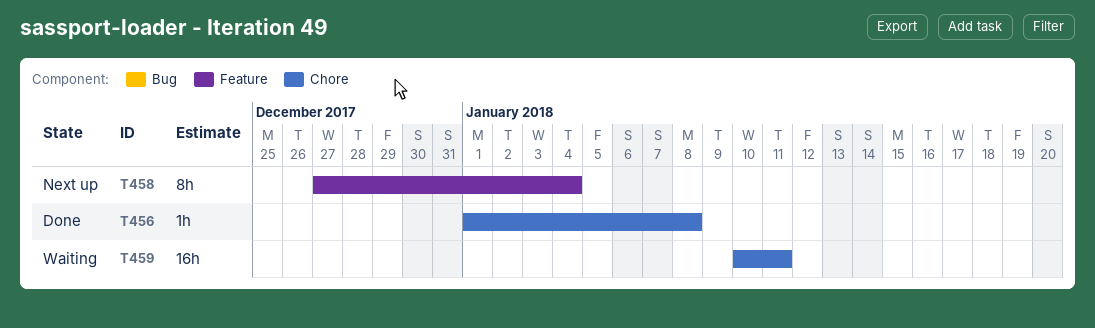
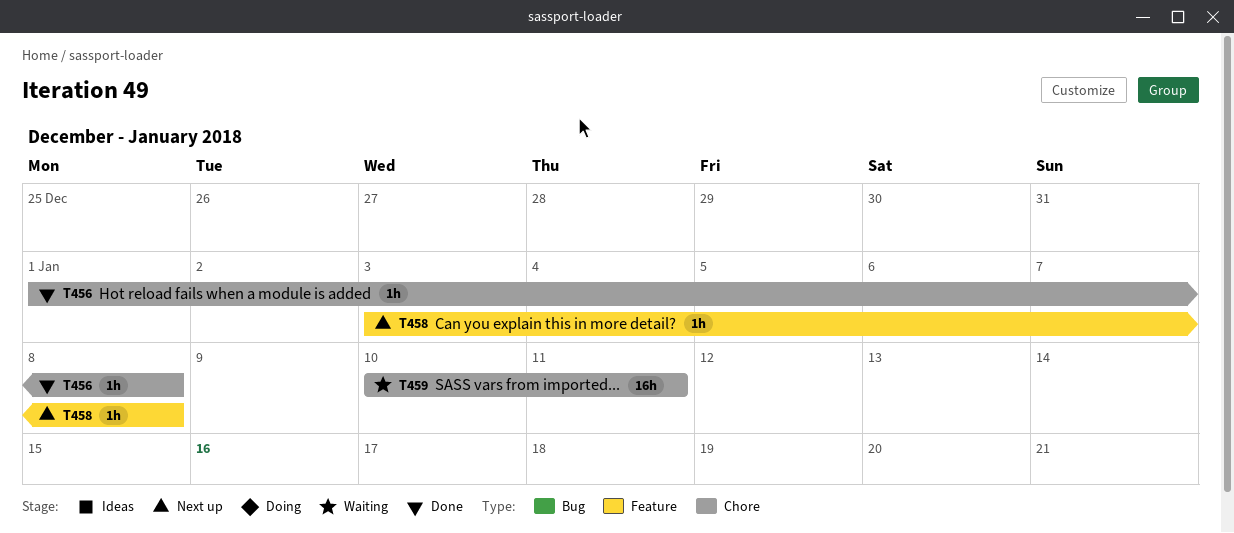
T458, estimate: 8h -> 1h
T458, start: Dec 27 -> Jan 3
T458, due: Jan 4 -> Jan 8

